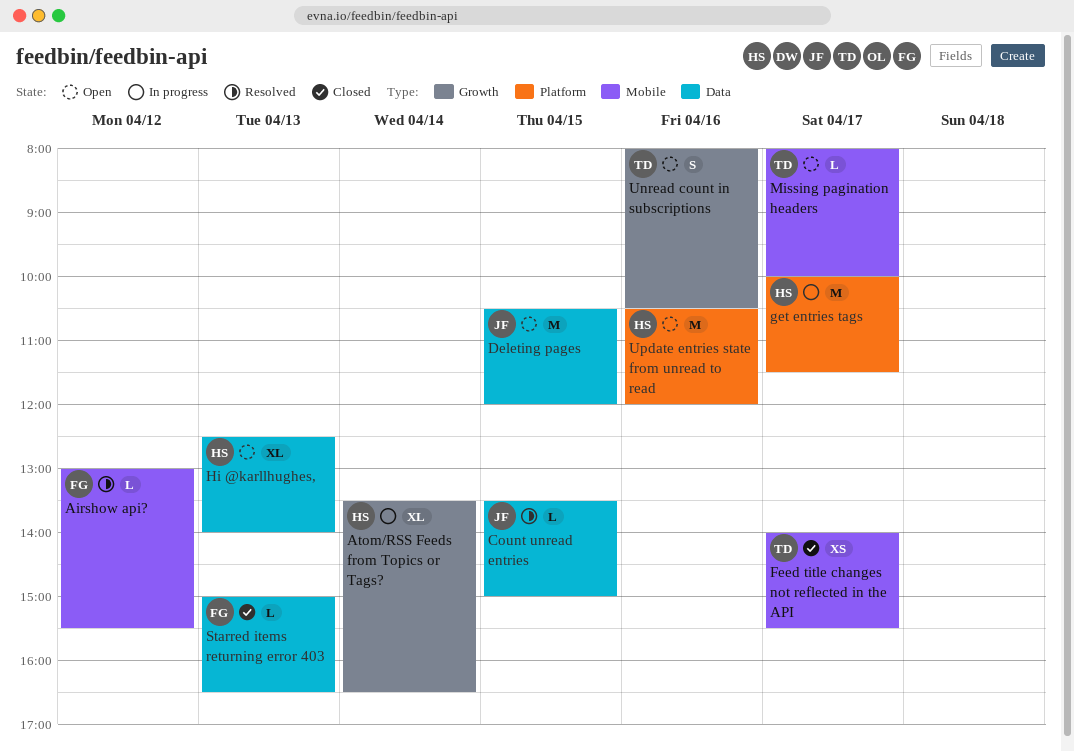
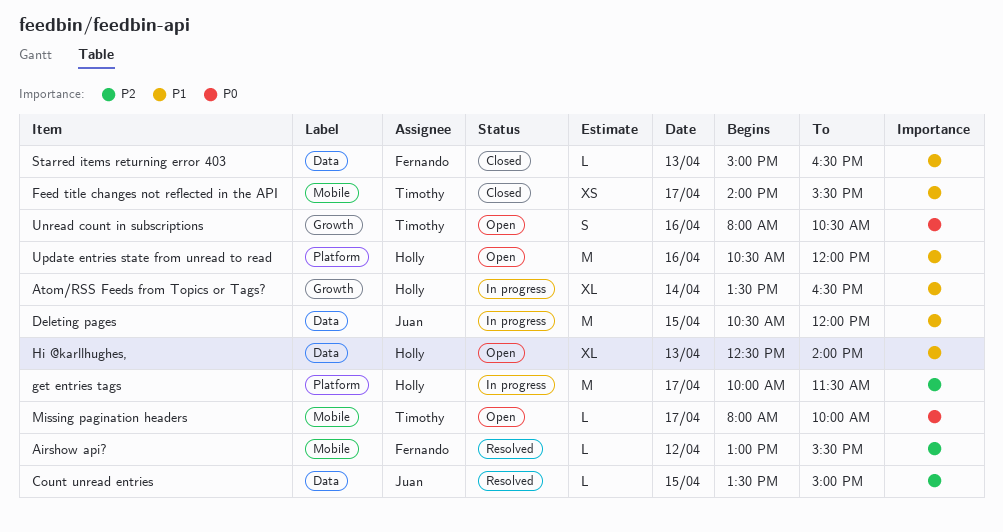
Deleting pages, status: Open -> In progress

